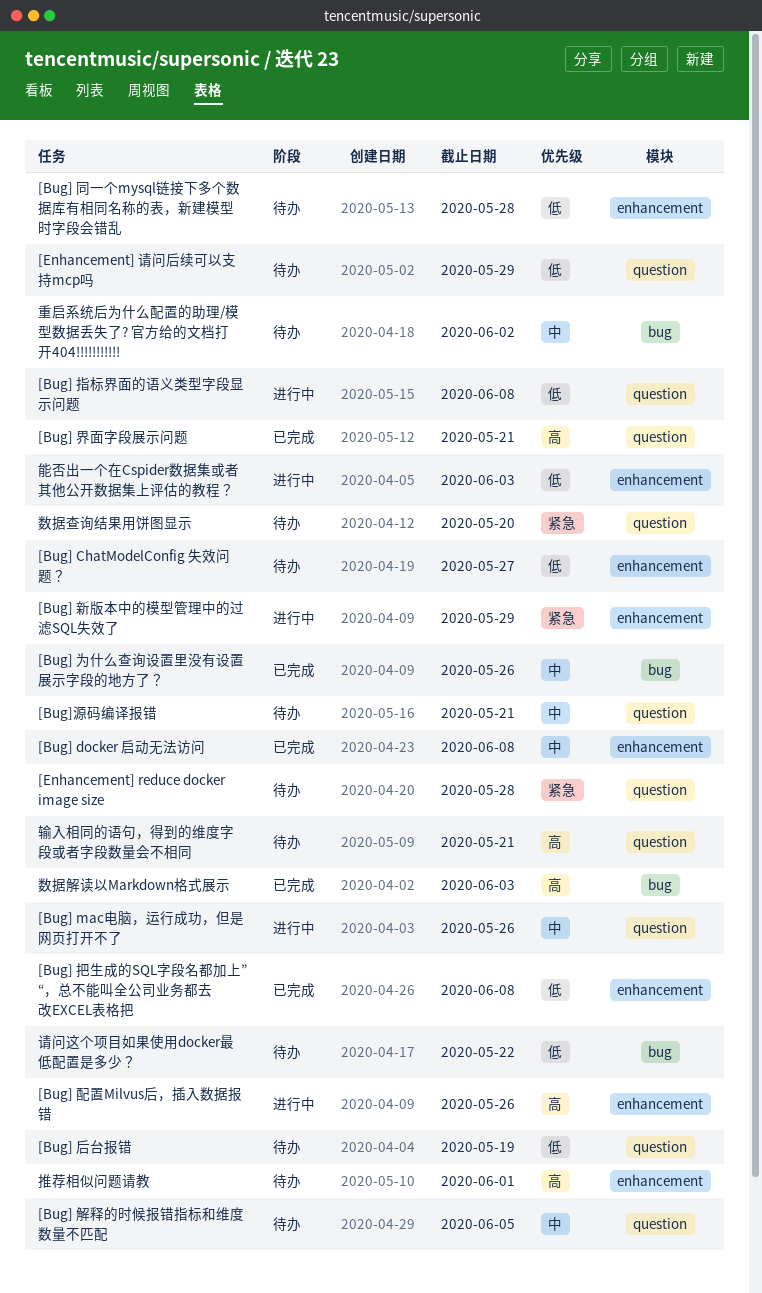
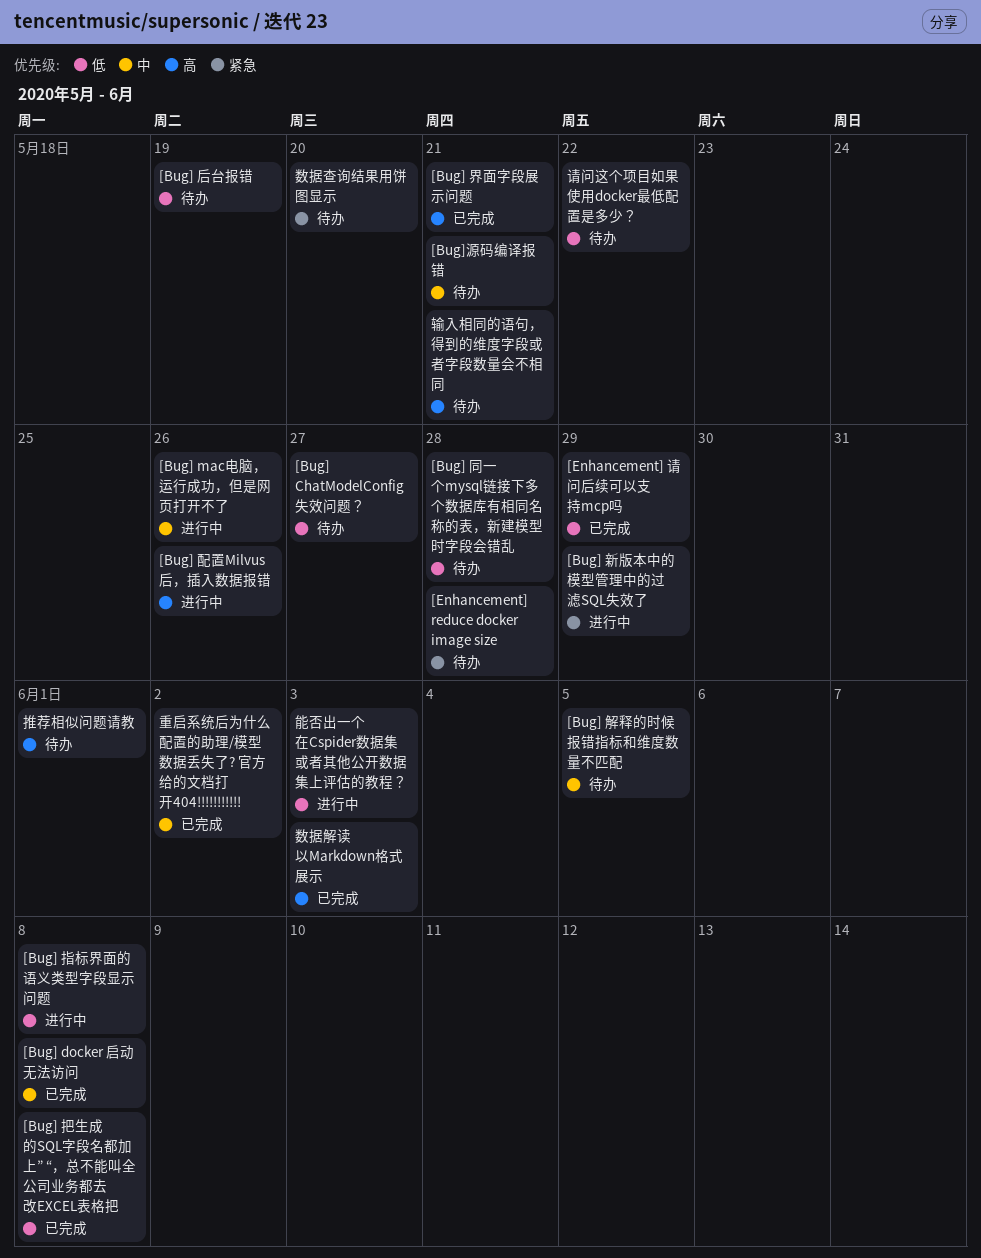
[Bug] 为什么查询设置里没有设置展示字段的地方了？: present -> none
[Enhancement] 请问后续可以支持mcp吗, status: 待办 -> 已完成
重启系统后为什么配置的助理/模型数据丢失了? 官方给的文档打开404!!!!!!!!!!!, status: 待办 -> 已完成

